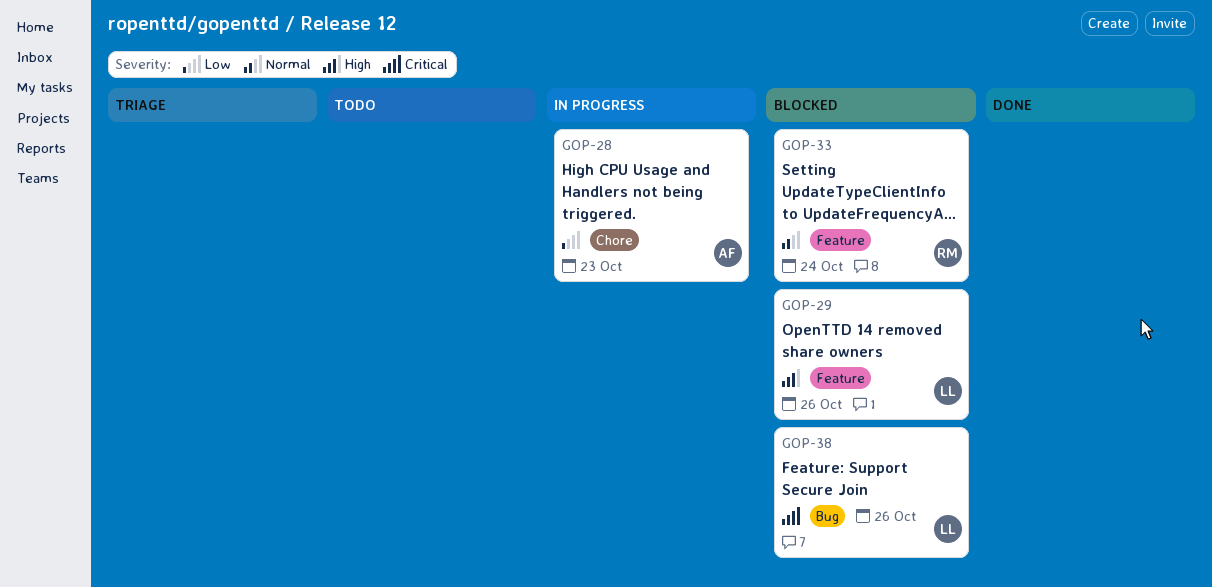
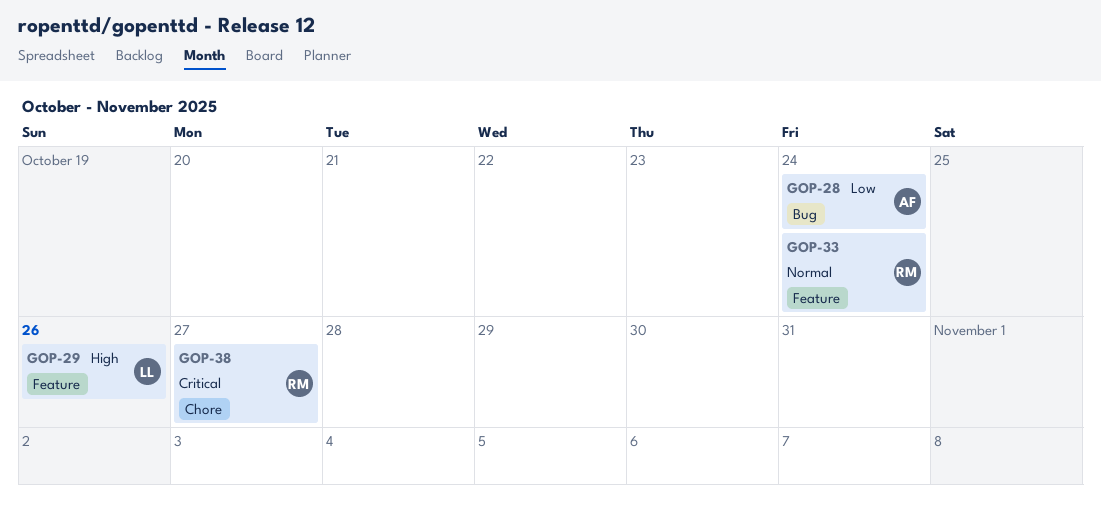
GOP-28, label: Chore -> Bug
GOP-28, due: Oct 23 -> Oct 24
GOP-38, owner: LL -> RM
GOP-38, label: Bug -> Chore
GOP-38, due: Oct 26 -> Oct 27

